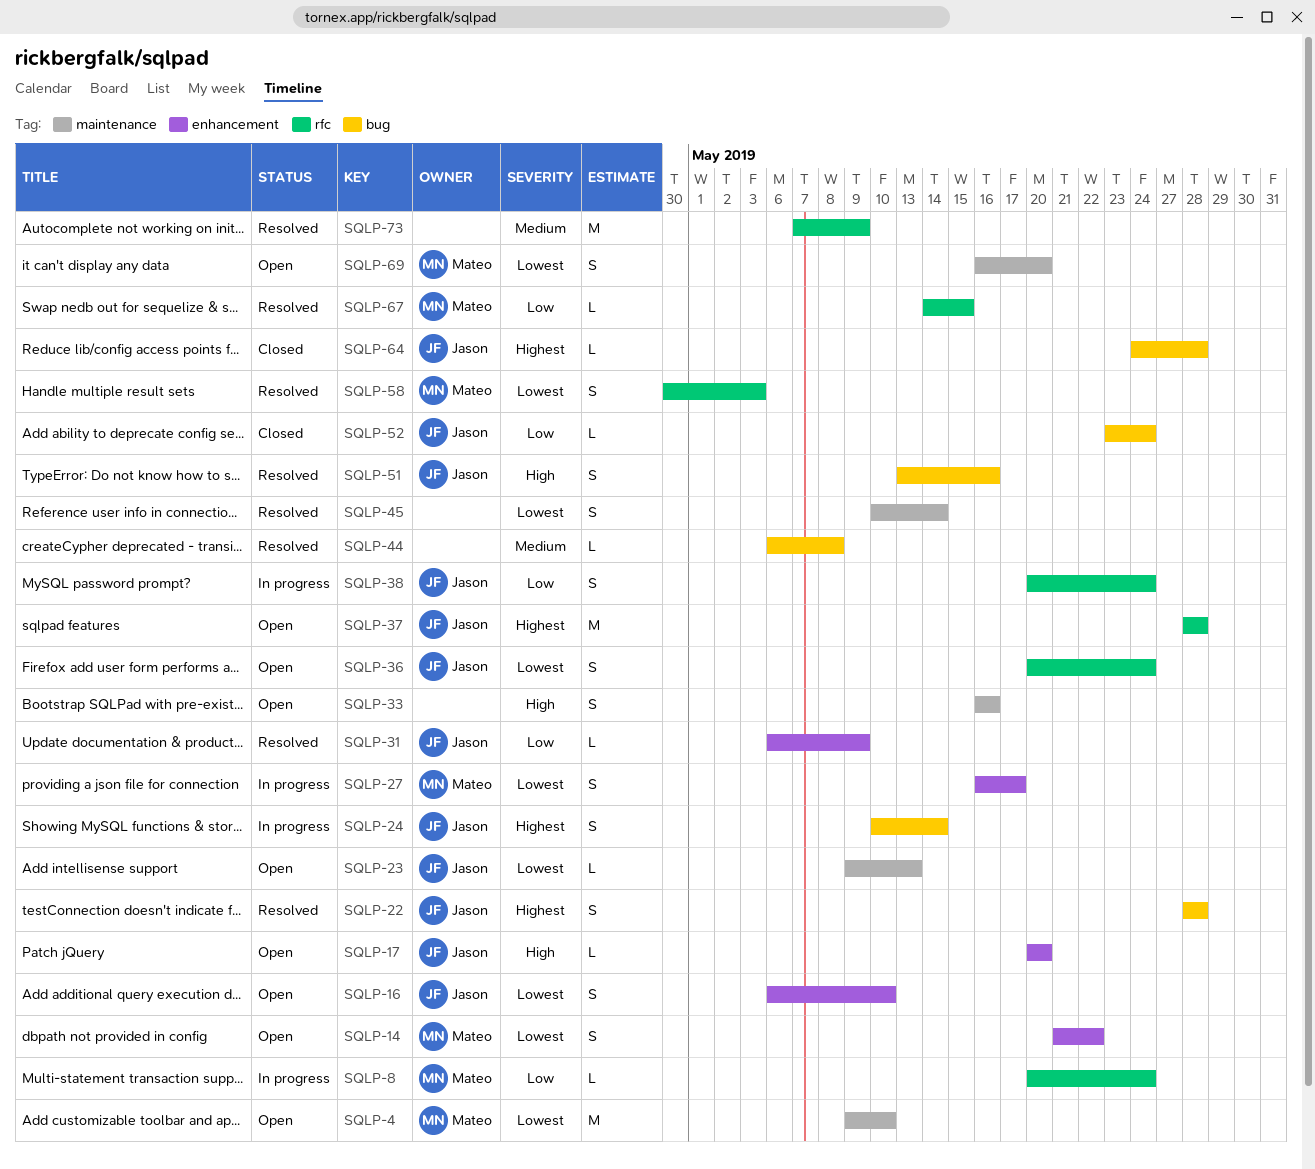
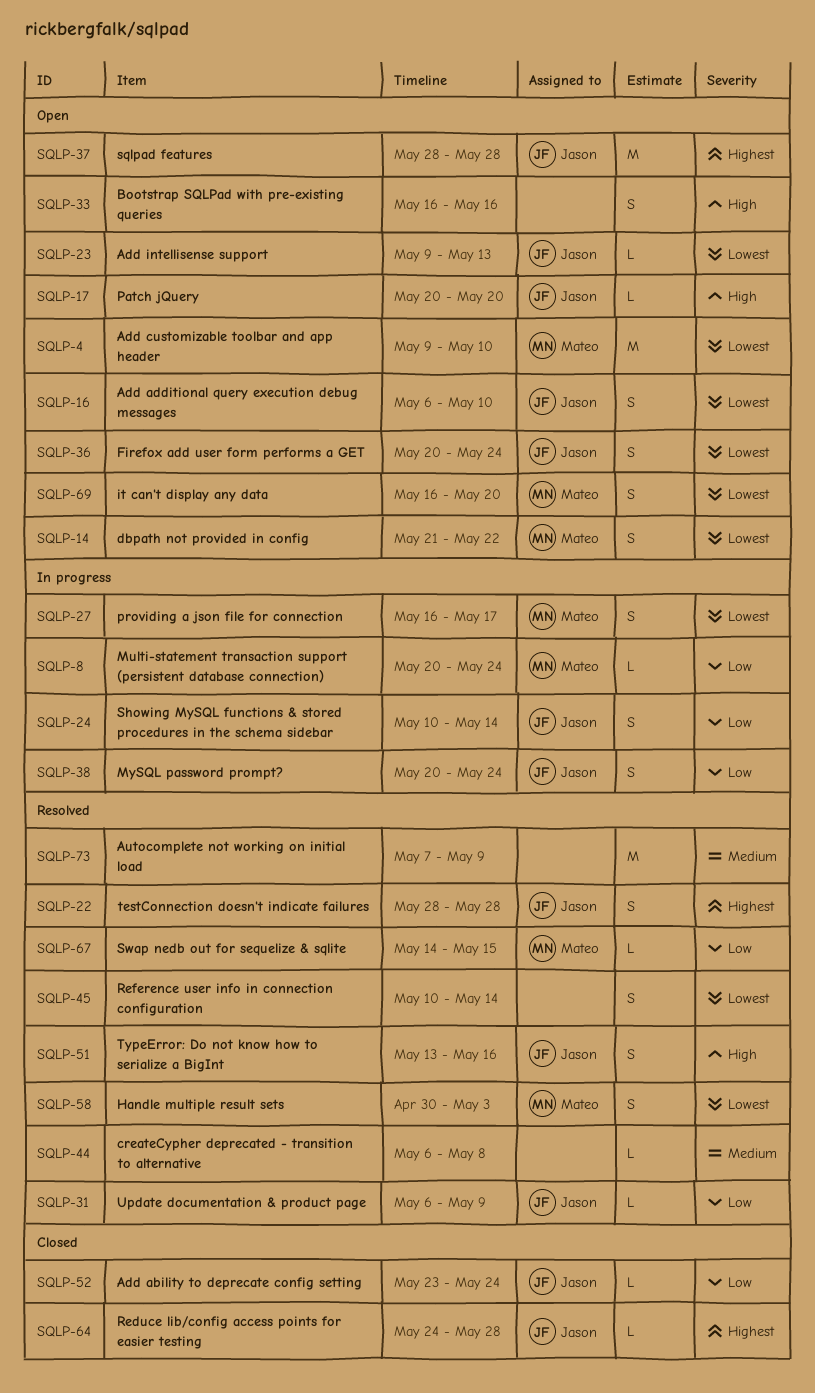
SQLP-24, priority: Highest -> Low

